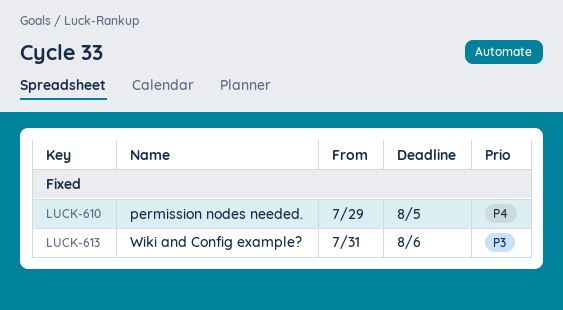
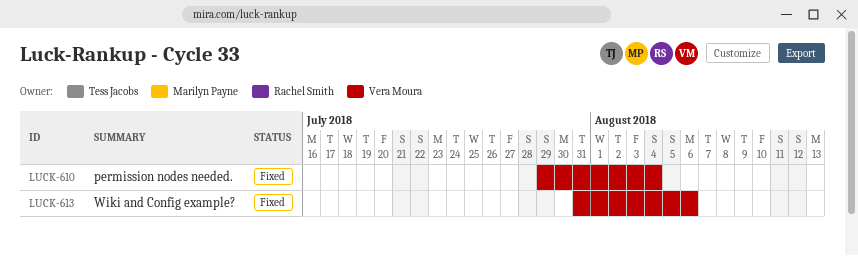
LUCK-610, due: Aug 5 -> Aug 4

